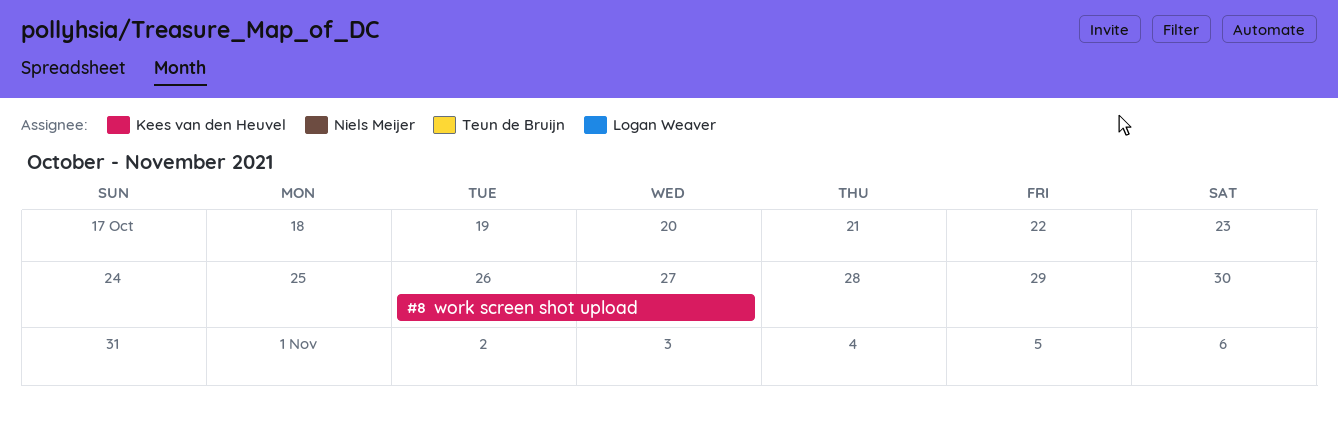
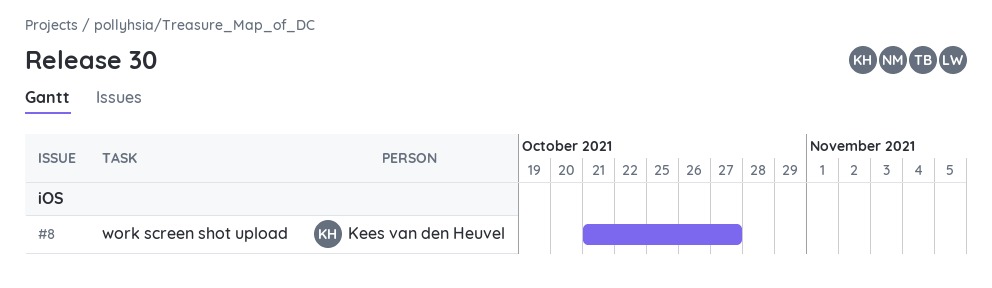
#8, start: Oct 26 -> Oct 21

